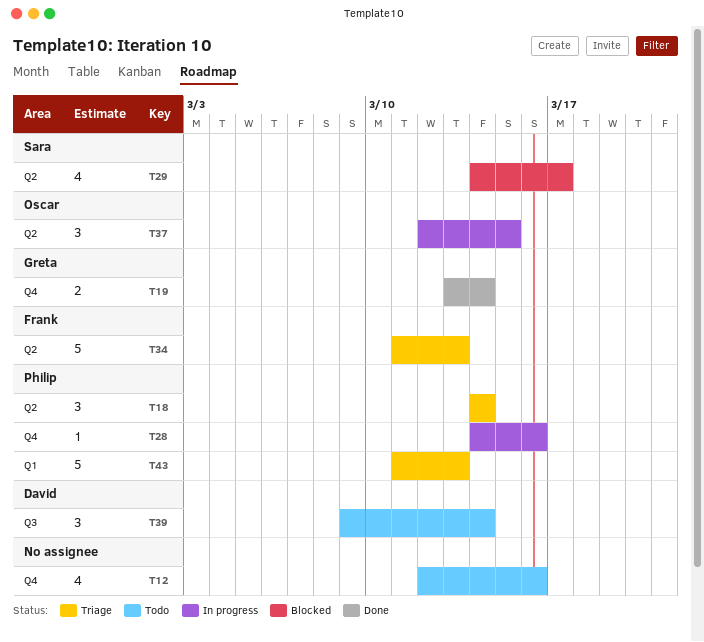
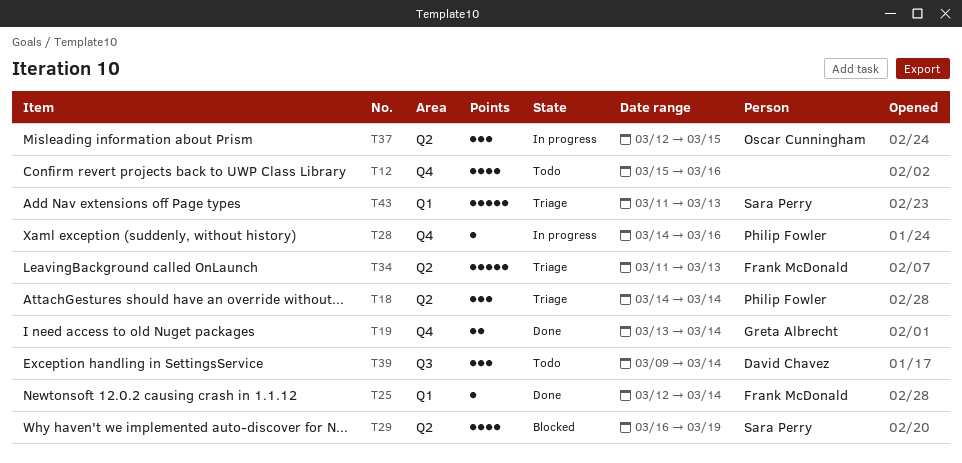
T12, start: Mar 12 -> Mar 15
T25: none -> present
T29, start: Mar 14 -> Mar 16
T29, due: Mar 17 -> Mar 19
T43, owner: Philip Fowler -> Sara Perry

